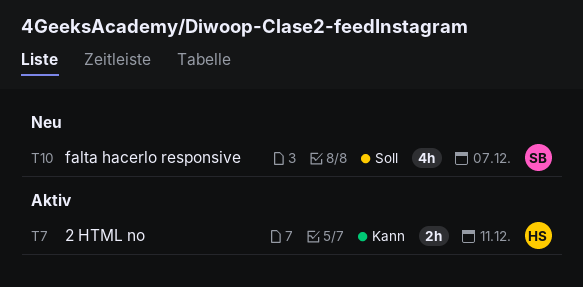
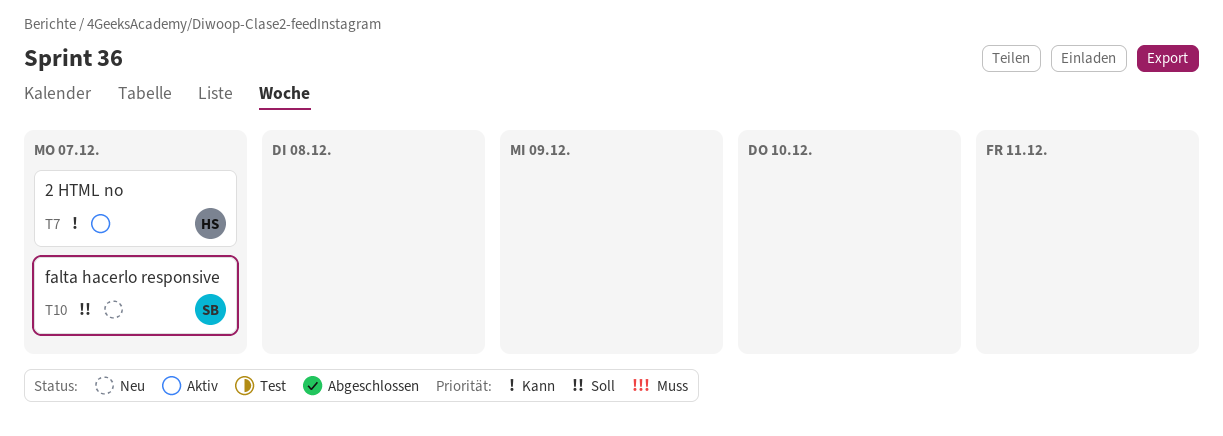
T7, due: Dec 11 -> Dec 7

